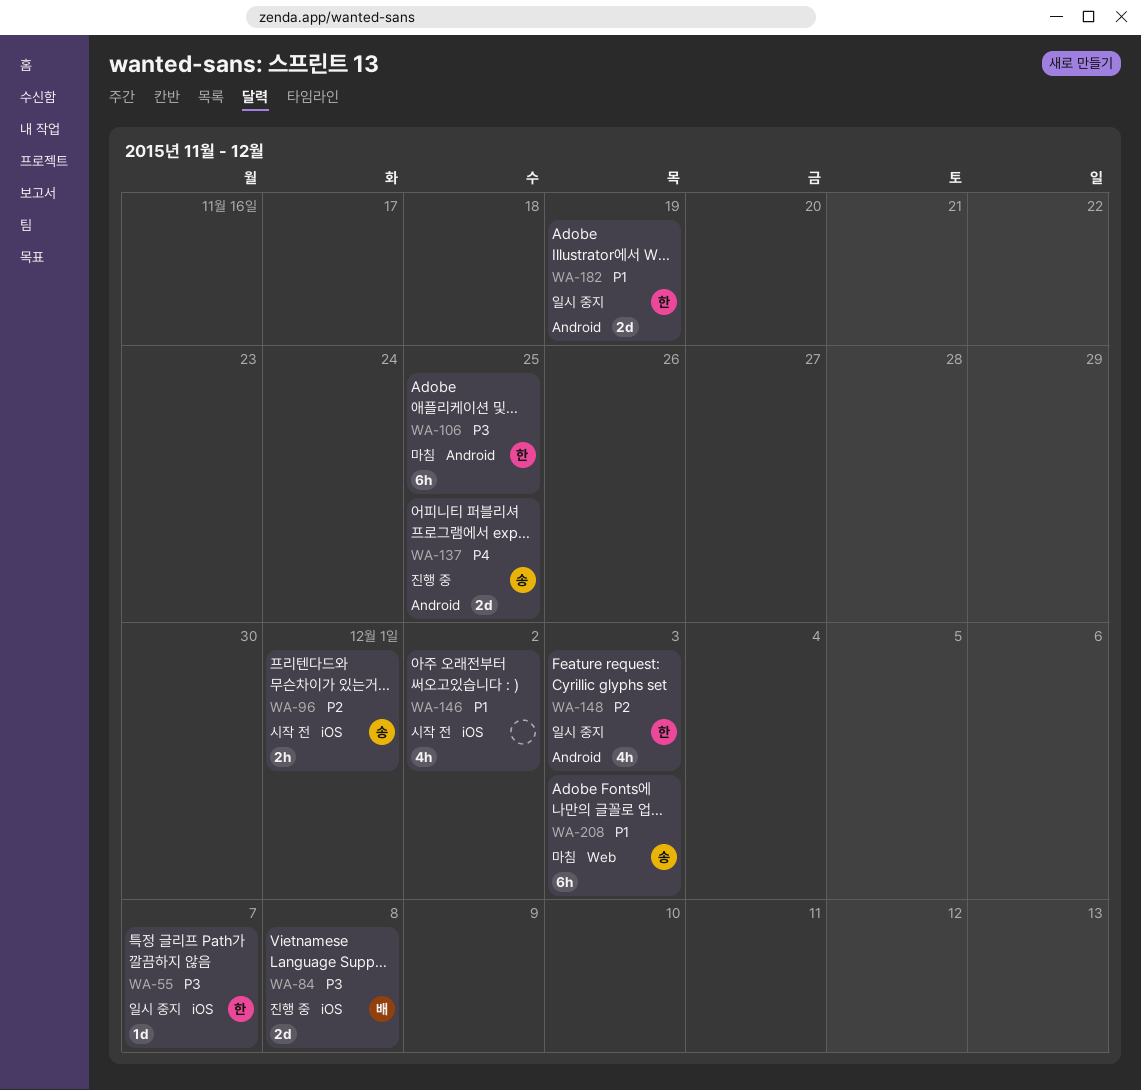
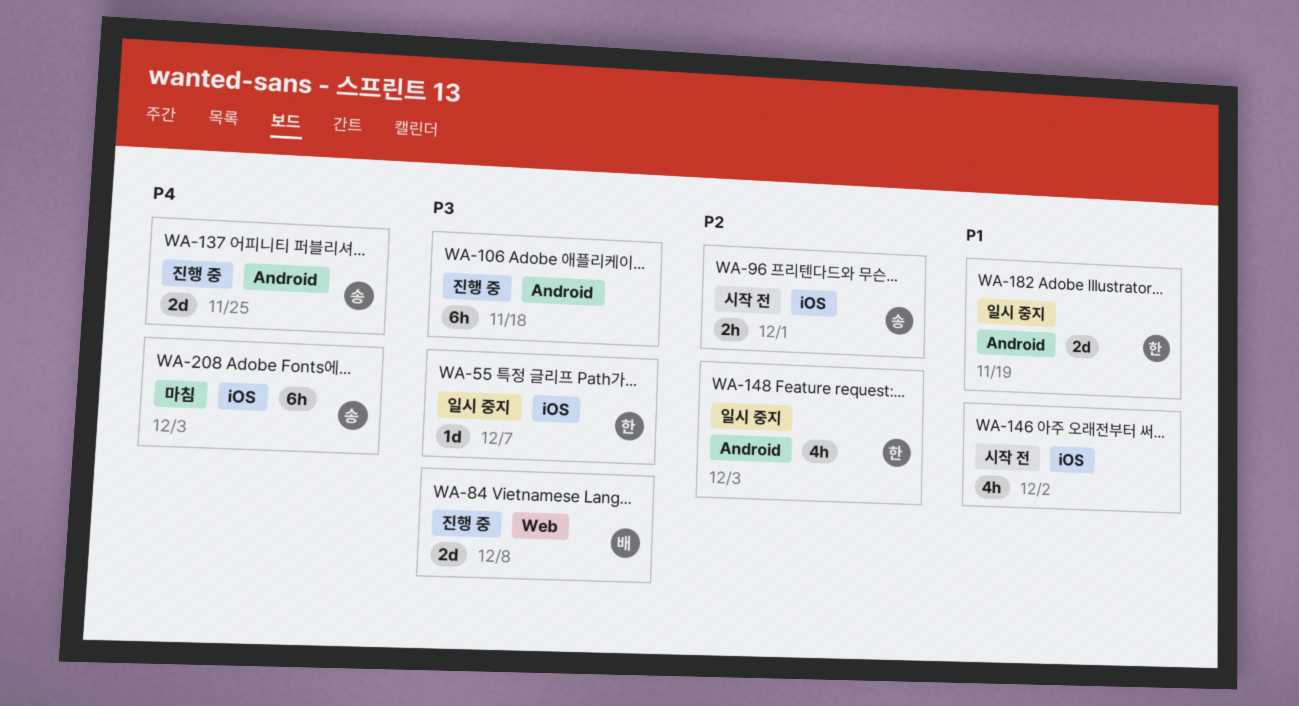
WA-84, label: iOS -> Web
WA-106, status: 마침 -> 진행 중
WA-106, owner: 한 -> none
WA-106, due: Nov 25 -> Nov 18
WA-208, priority: P1 -> P4
WA-208, label: Web -> iOS

